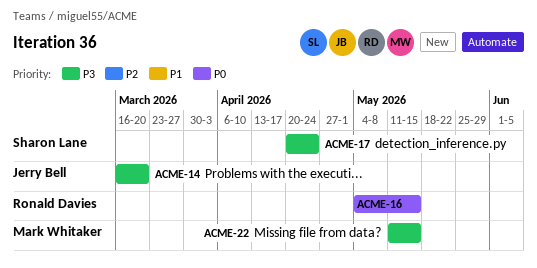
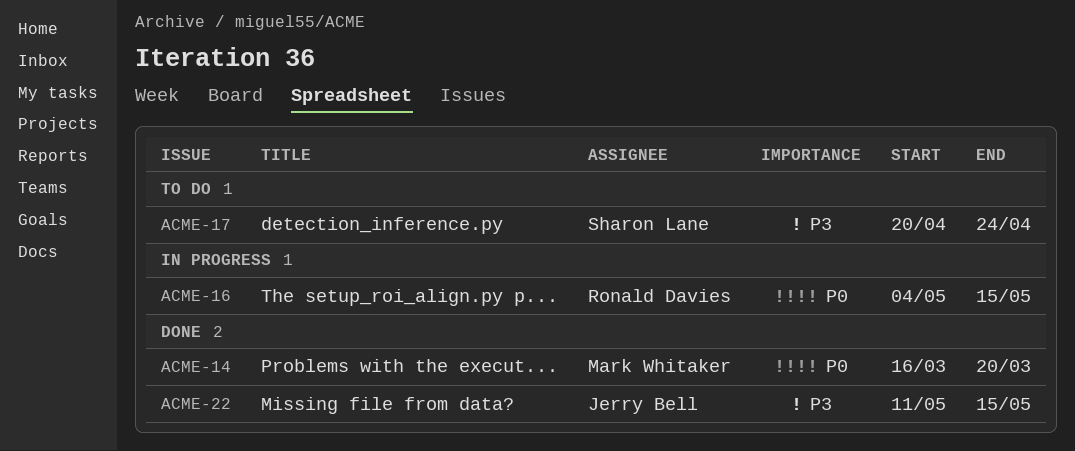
ACME-14, owner: Jerry Bell -> Mark Whitaker
ACME-14, priority: P3 -> P0
ACME-22, owner: Mark Whitaker -> Jerry Bell

